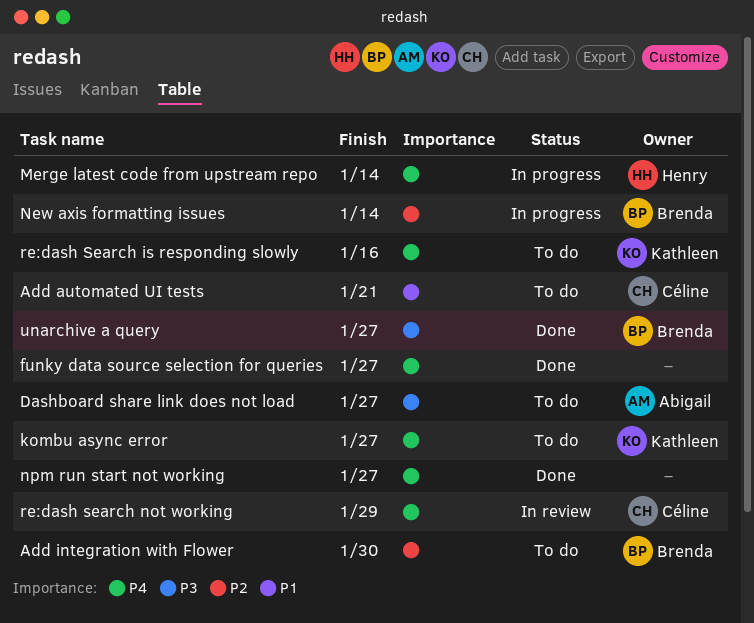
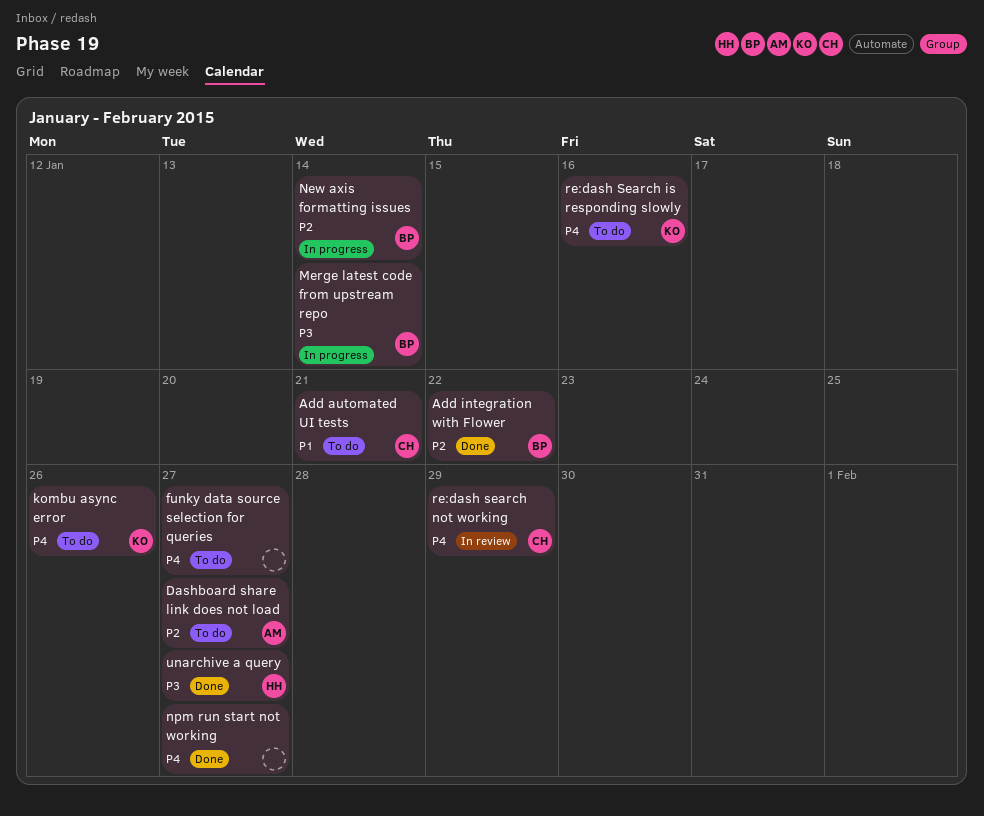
Add integration with Flower, status: To do -> Done
Add integration with Flower, due: Jan 30 -> Jan 22
Dashboard share link does not load, priority: P3 -> P2
funky data source selection for queries, status: Done -> To do
kombu async error, due: Jan 27 -> Jan 26
Merge latest code from upstream repo, owner: Henry -> Brenda
Merge latest code from upstream repo, priority: P4 -> P3
unarchive a query, owner: Brenda -> Henry

